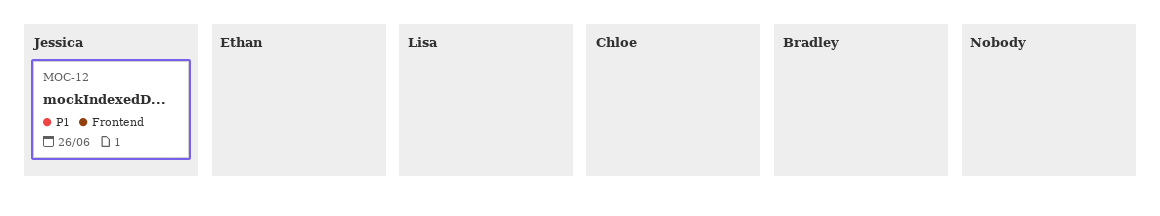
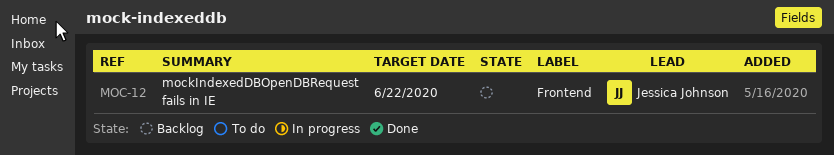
MOC-12, due: Jun 26 -> Jun 22

